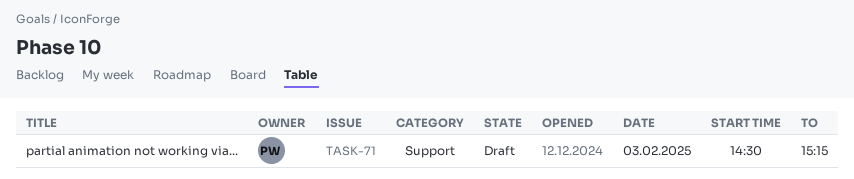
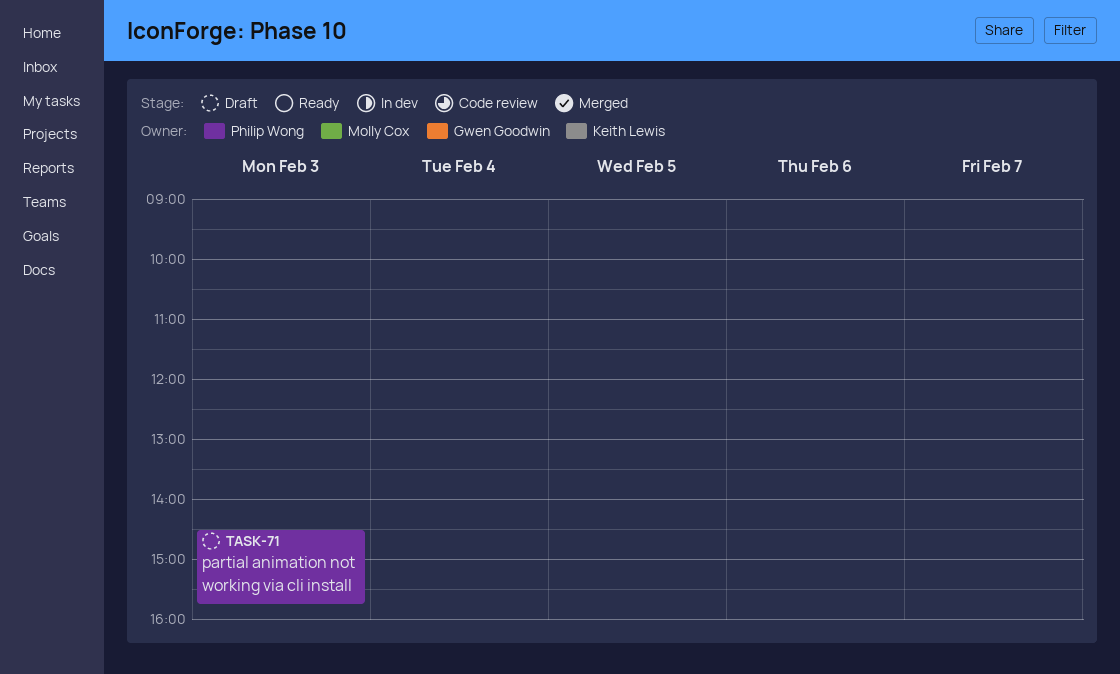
TASK-71, ends: 15:15 -> 15:45

